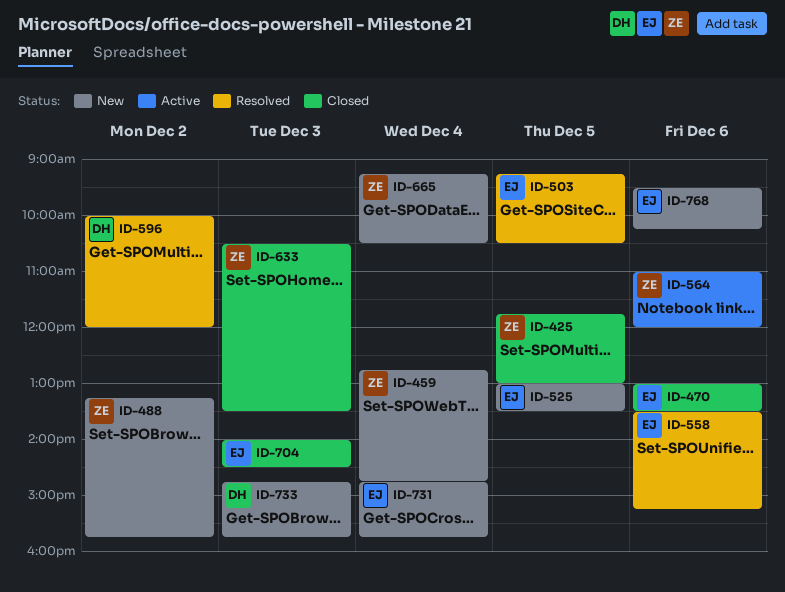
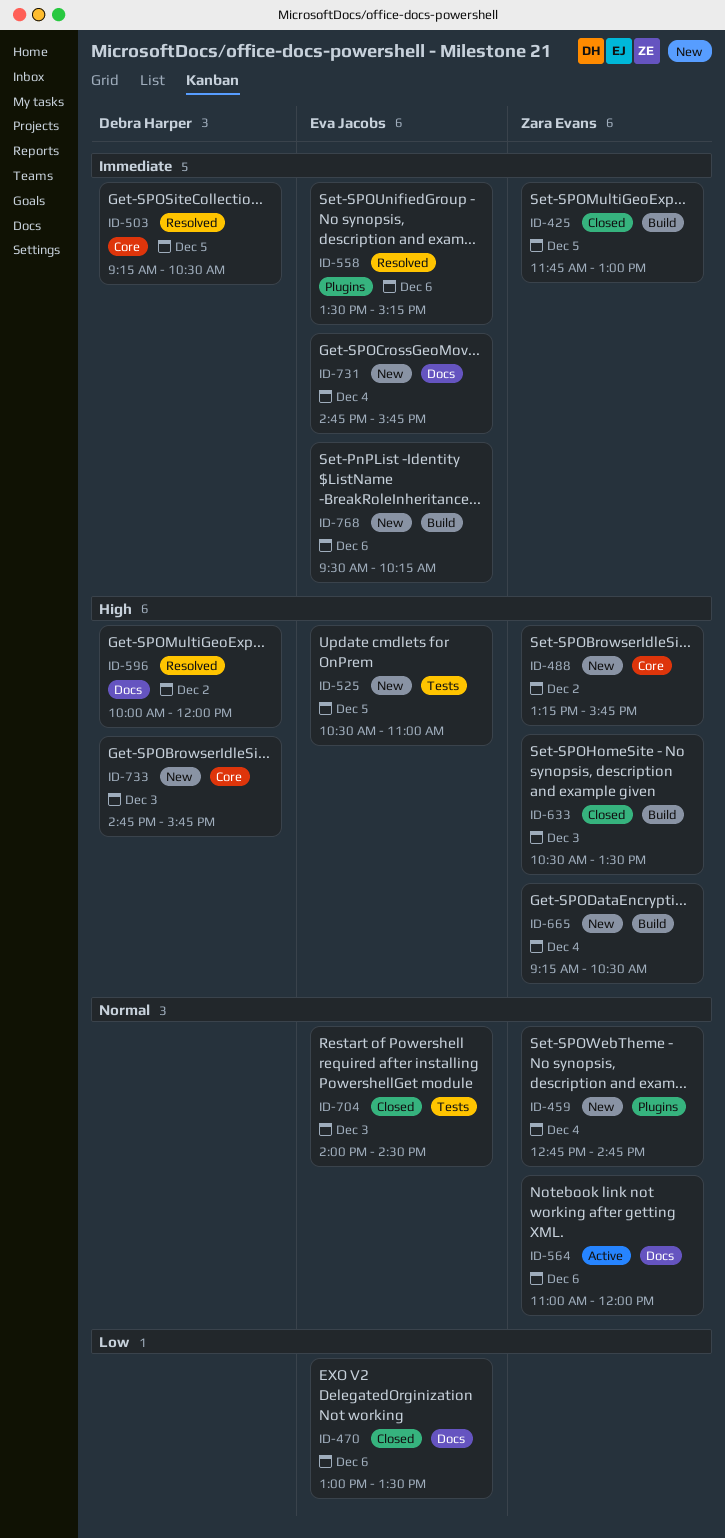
ID-503, owner: Eva Jacobs -> Debra Harper
ID-525, begins: 13:00 -> 10:30
ID-525, ends: 13:30 -> 11:00

